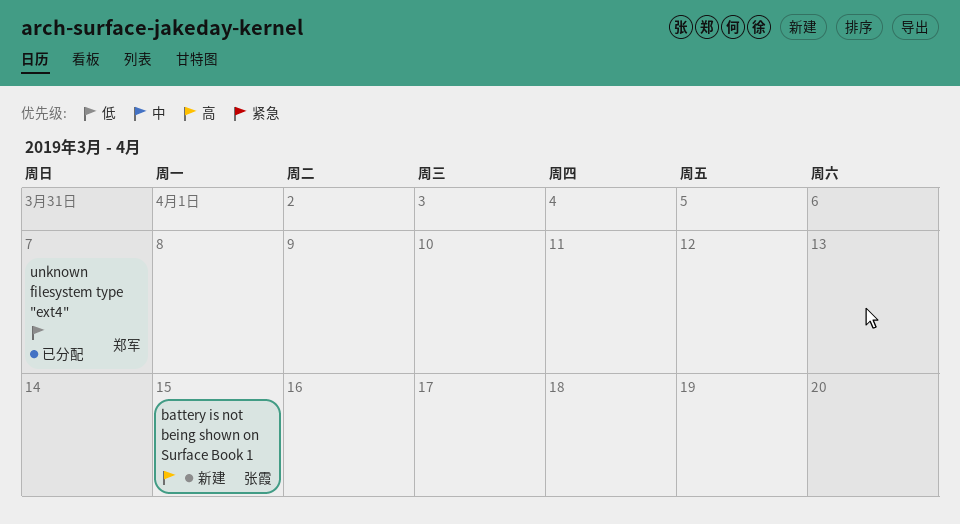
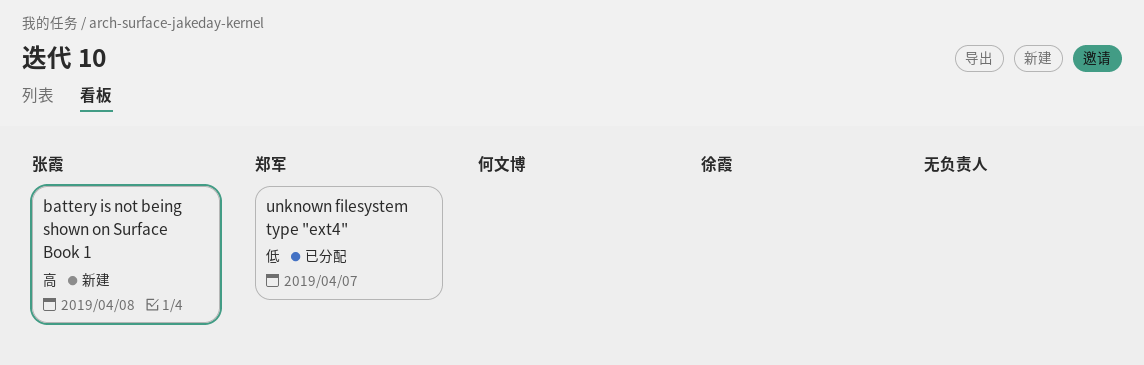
battery is not being shown on Surface Book 1, due: Apr 15 -> Apr 8

